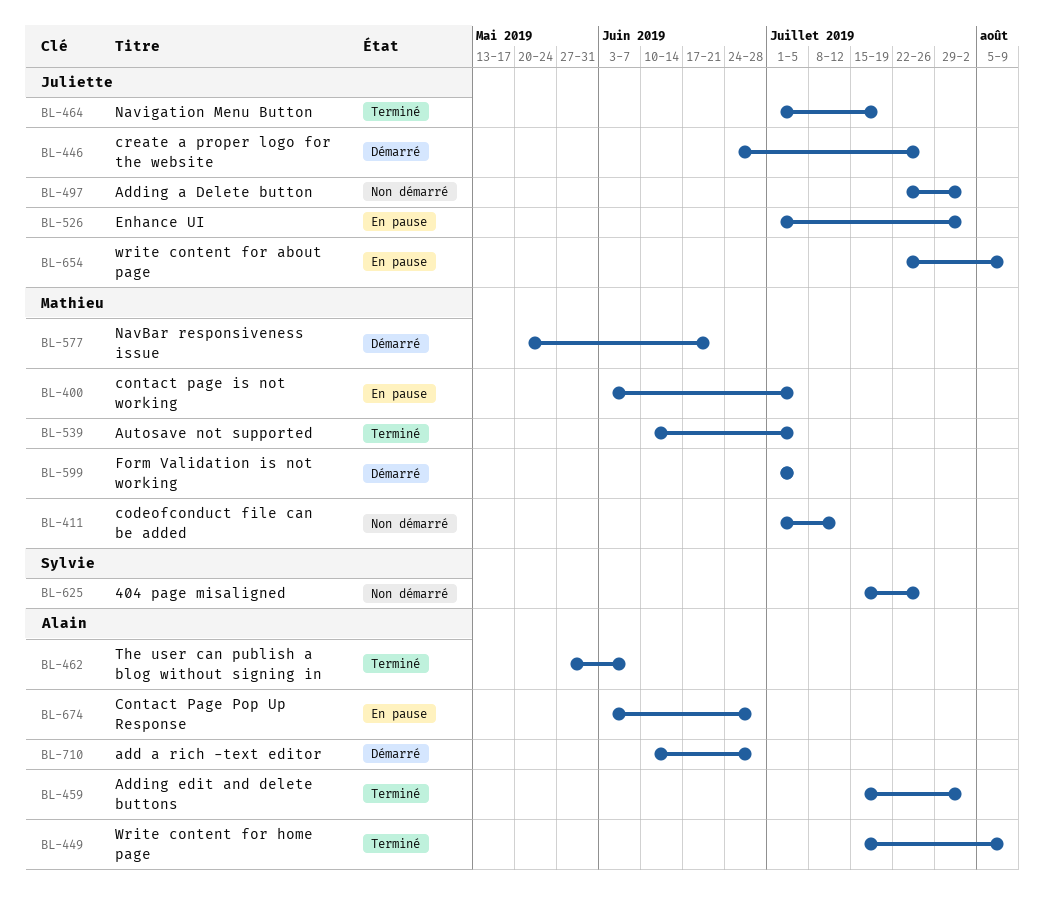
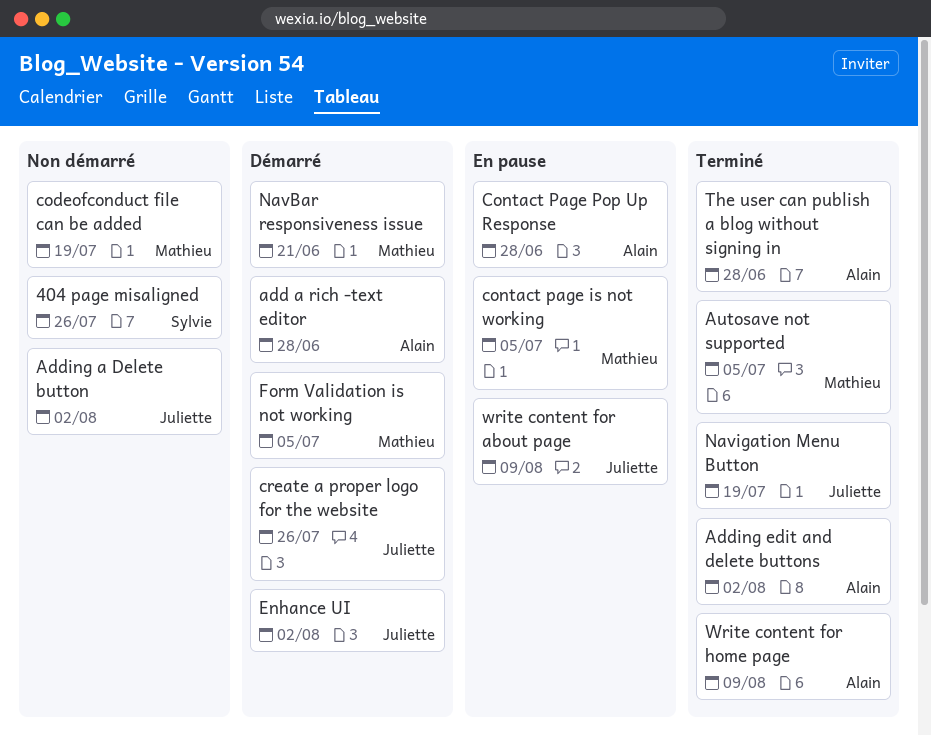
codeofconduct file can be added, due: Jul 12 -> Jul 19
Enhance UI, status: En pause -> Démarré
The user can publish a blog without signing in, due: Jun 7 -> Jun 28

